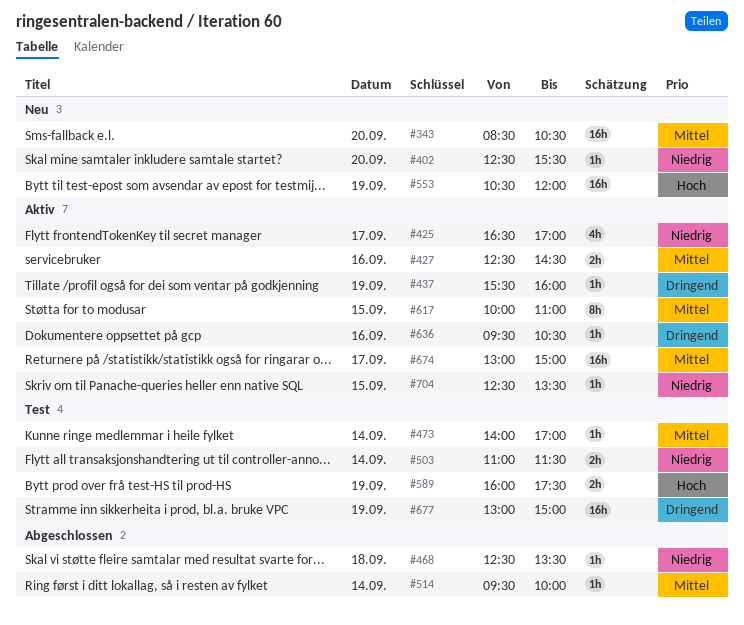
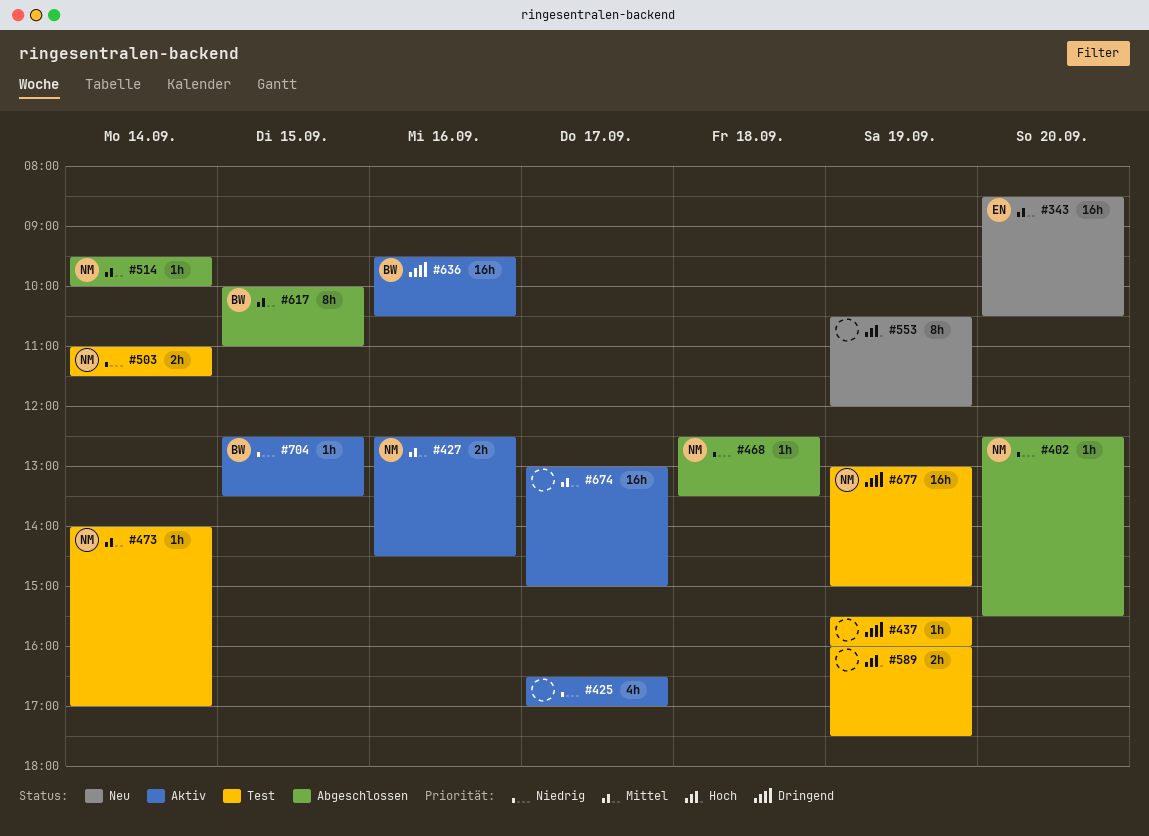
#402, status: Neu -> Abgeschlossen
#437, status: Aktiv -> Test
#553, estimate: 16h -> 8h
#617, status: Aktiv -> Abgeschlossen
#636, estimate: 1h -> 16h

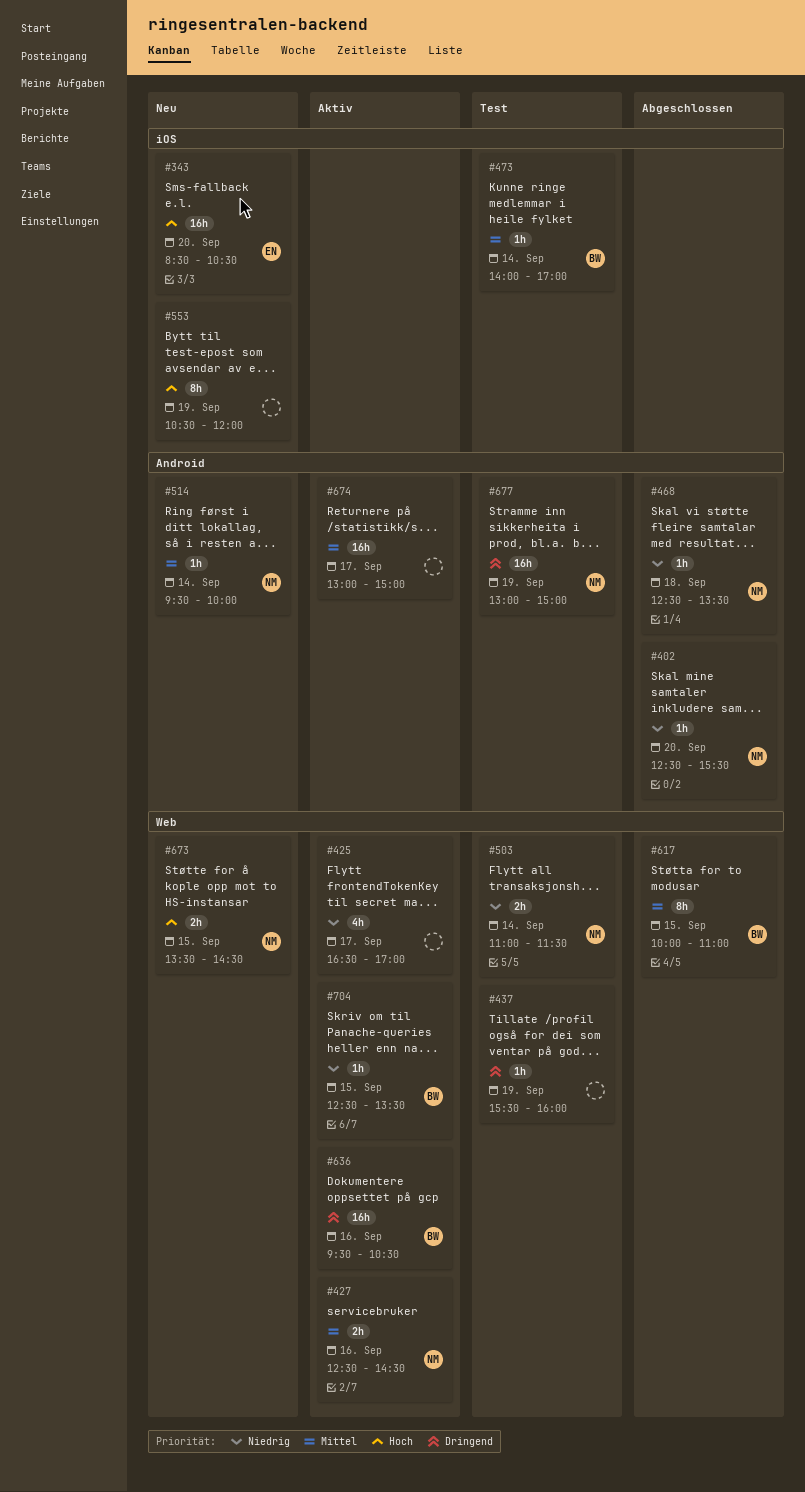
#343, priority: Mittel -> Hoch
#473, owner: NM -> BW
#514, status: Abgeschlossen -> Neu
#589: present -> none
#673: none -> present

